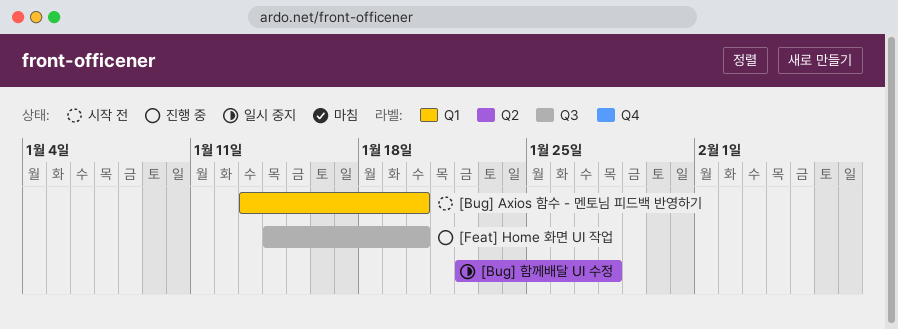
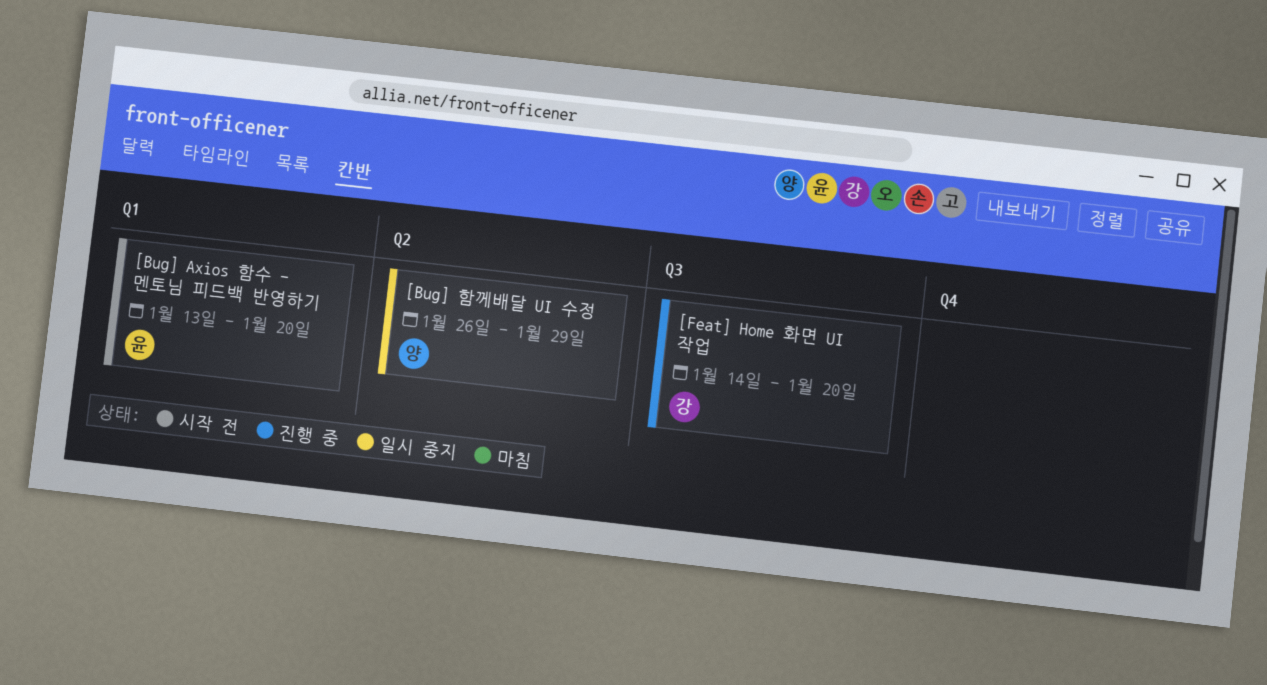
[Bug] 함께배달 UI 수정, start: Jan 22 -> Jan 26
[Bug] 함께배달 UI 수정, due: Jan 28 -> Jan 29

